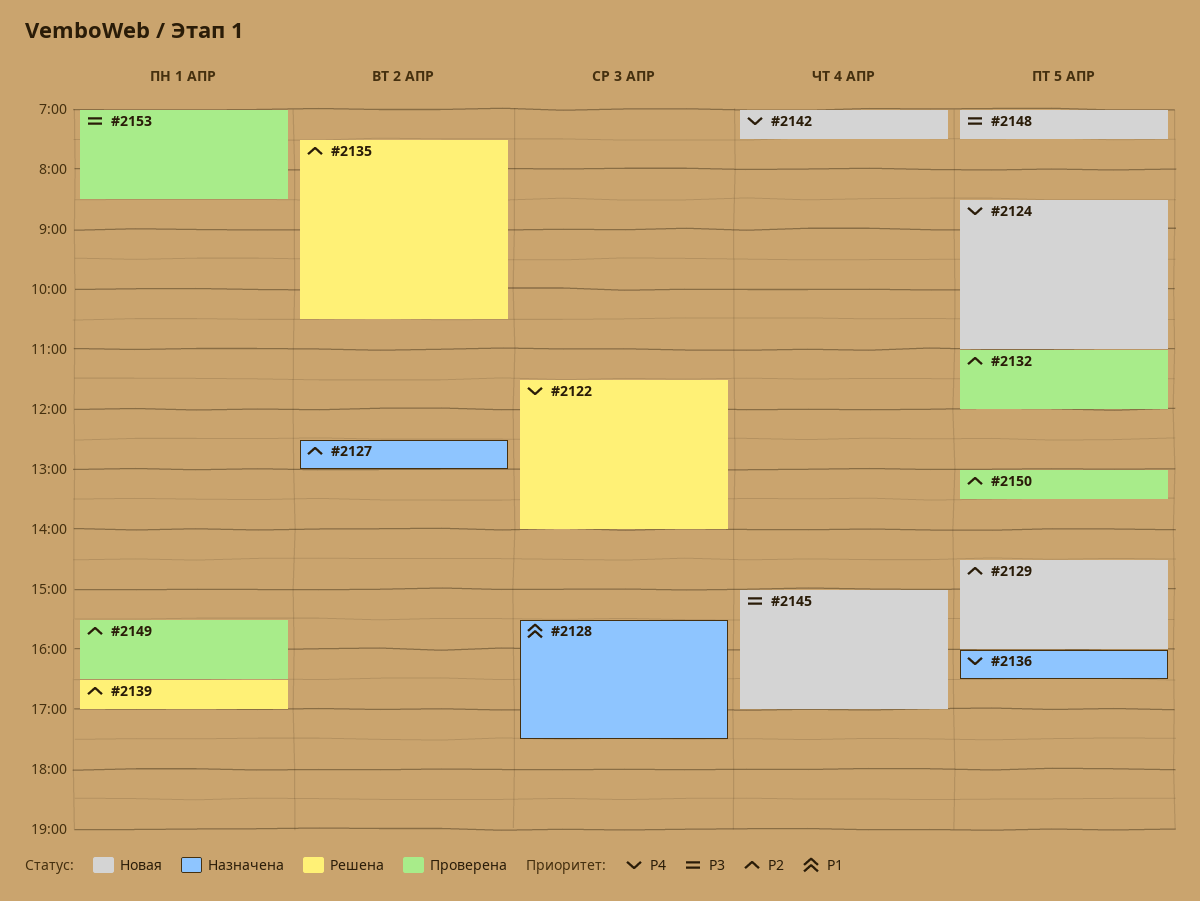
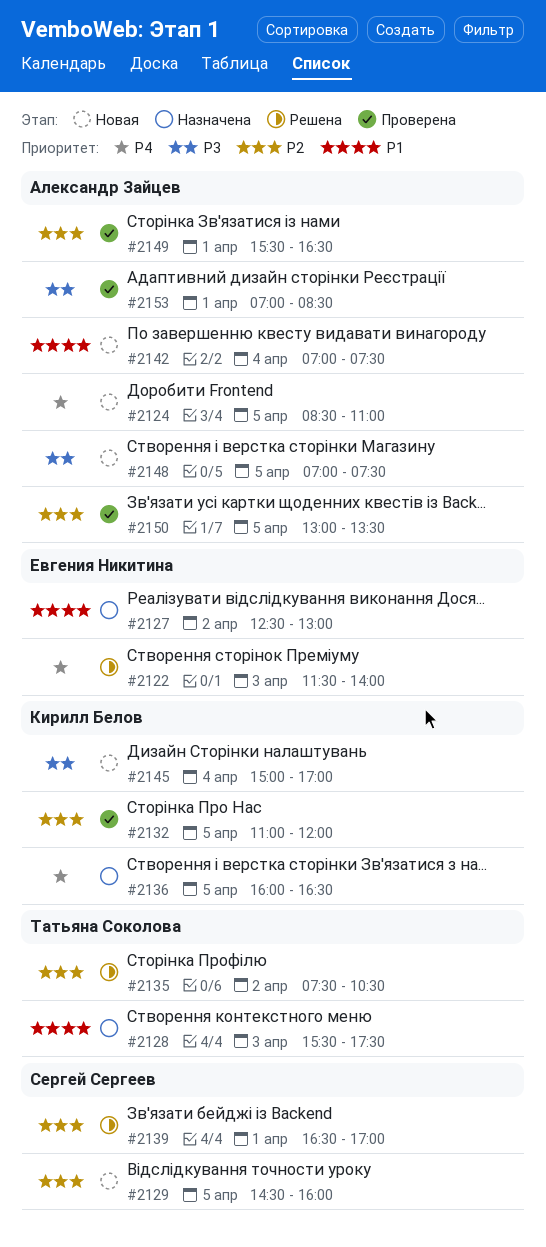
#2127, priority: P2 -> P1
#2142, priority: P4 -> P1

